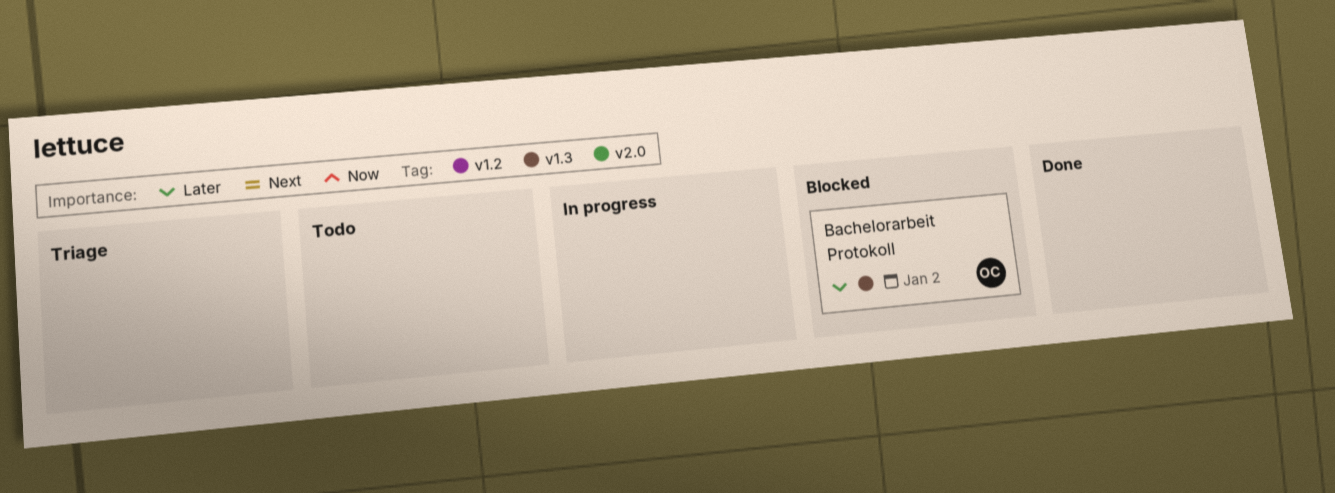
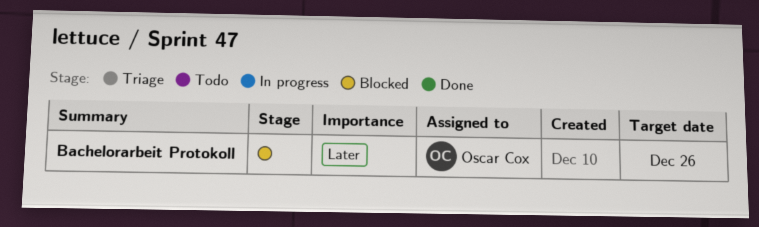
Bachelorarbeit Protokoll, due: Jan 2 -> Dec 26

